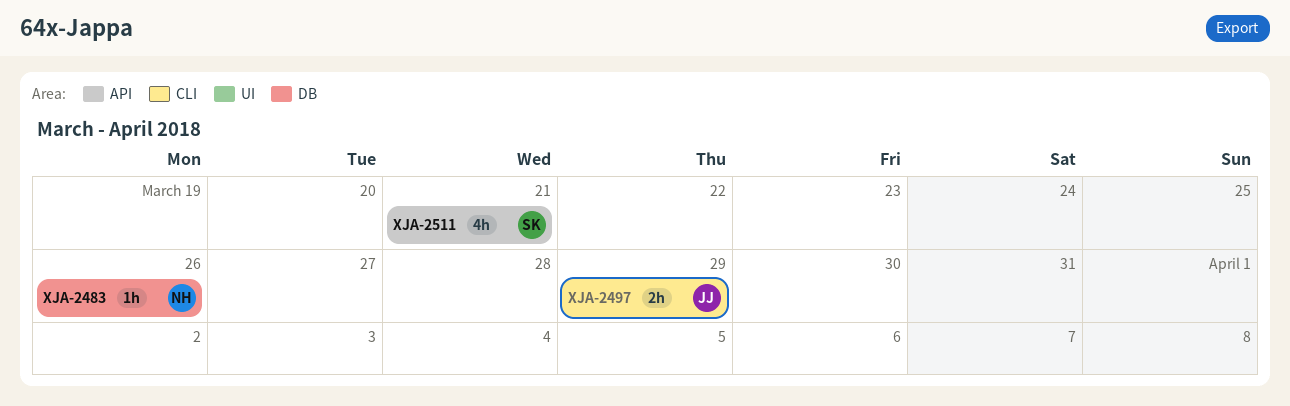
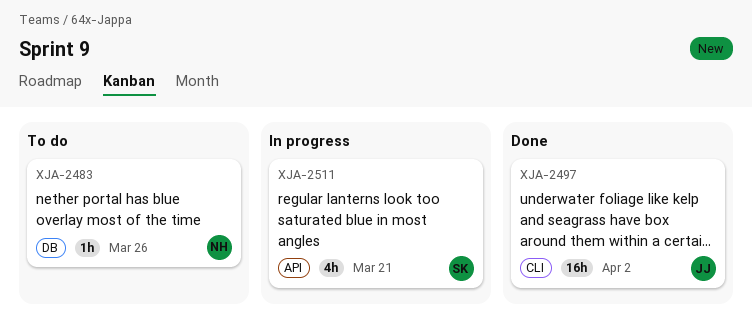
XJA-2497, estimate: 2h -> 16h
XJA-2497, due: Mar 29 -> Apr 2

